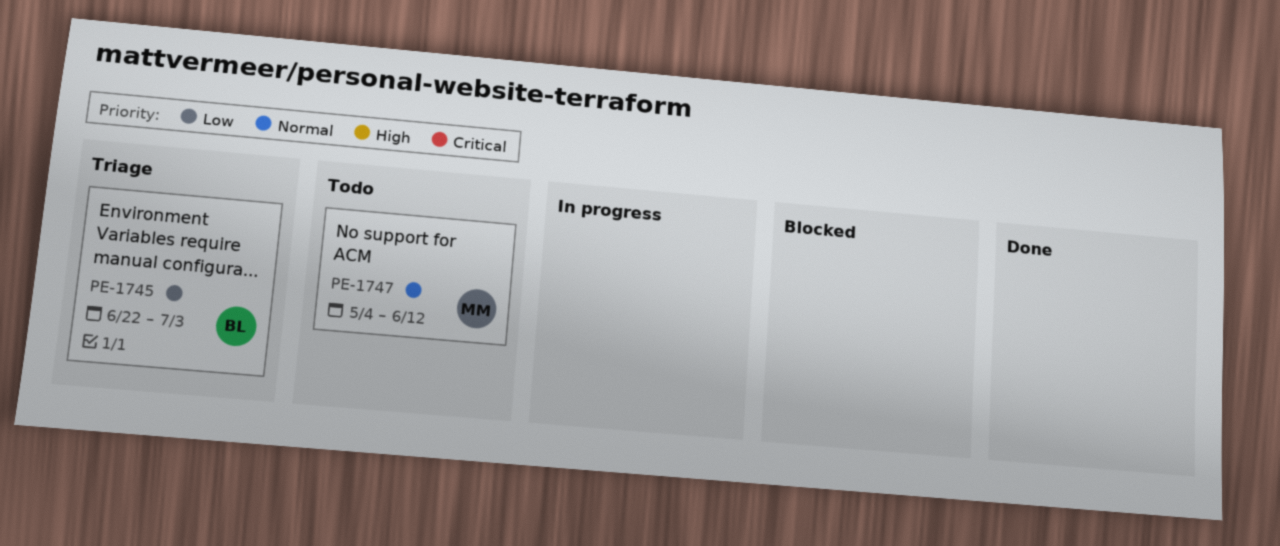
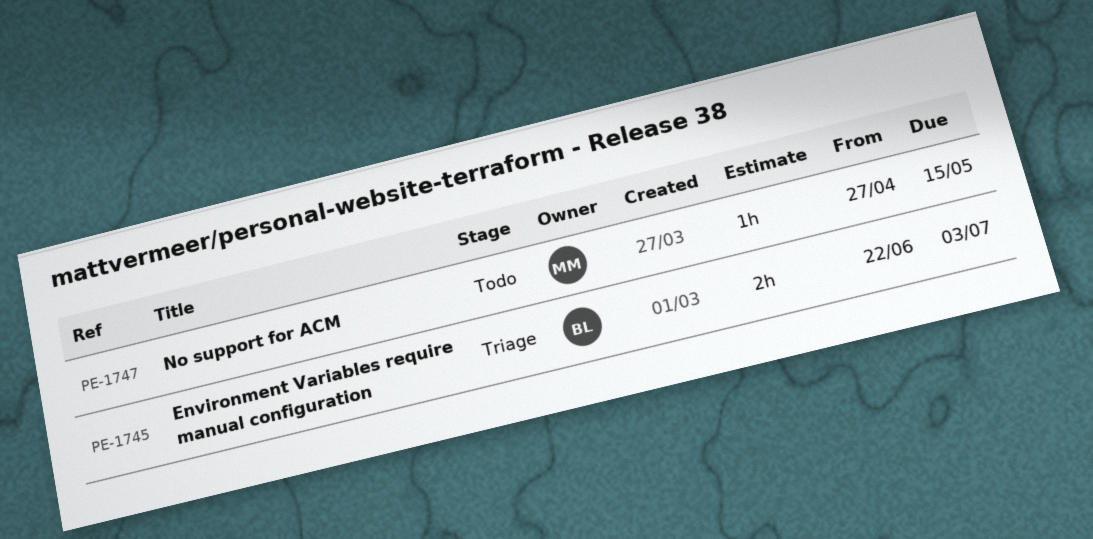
PE-1747, start: May 4 -> Apr 27
PE-1747, due: Jun 12 -> May 15

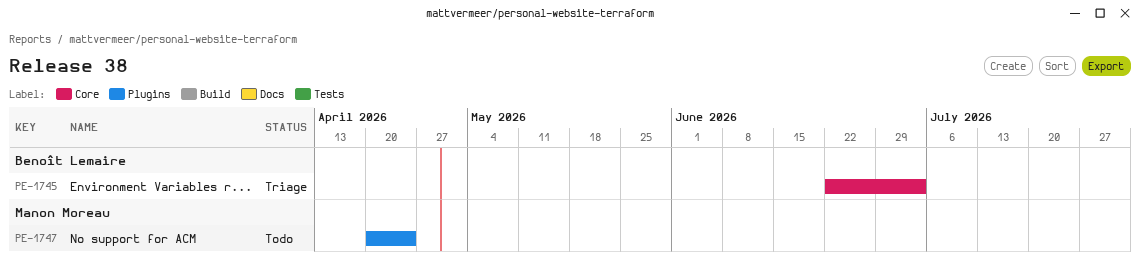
PE-1747, start: Apr 27 -> Apr 20
PE-1747, due: May 15 -> Apr 24

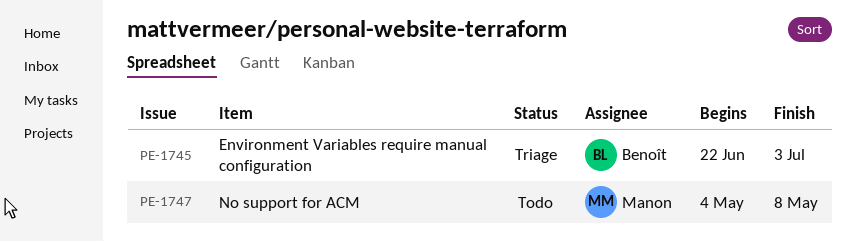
PE-1747, start: Apr 20 -> May 4
PE-1747, due: Apr 24 -> May 8

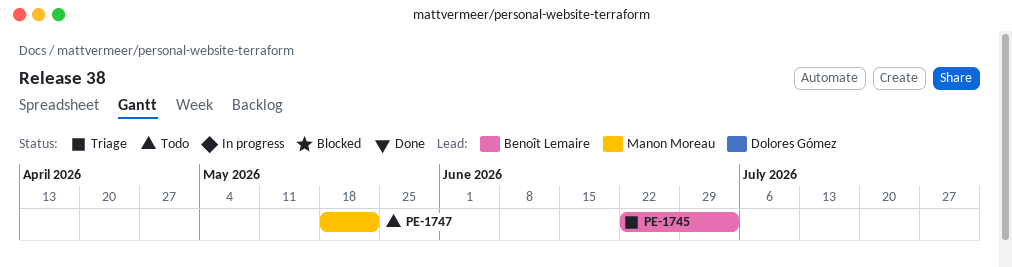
PE-1747, start: May 4 -> May 18
PE-1747, due: May 8 -> May 22

